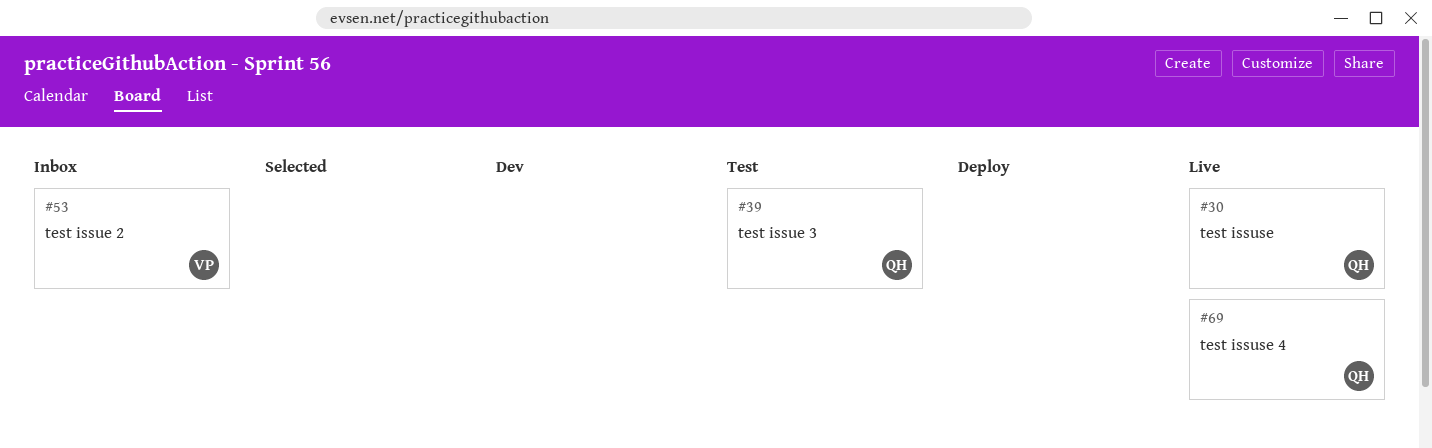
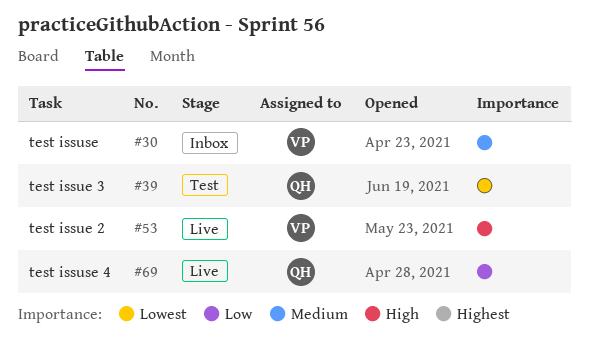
#30, status: Live -> Inbox
#30, owner: QH -> VP
#53, status: Inbox -> Live

